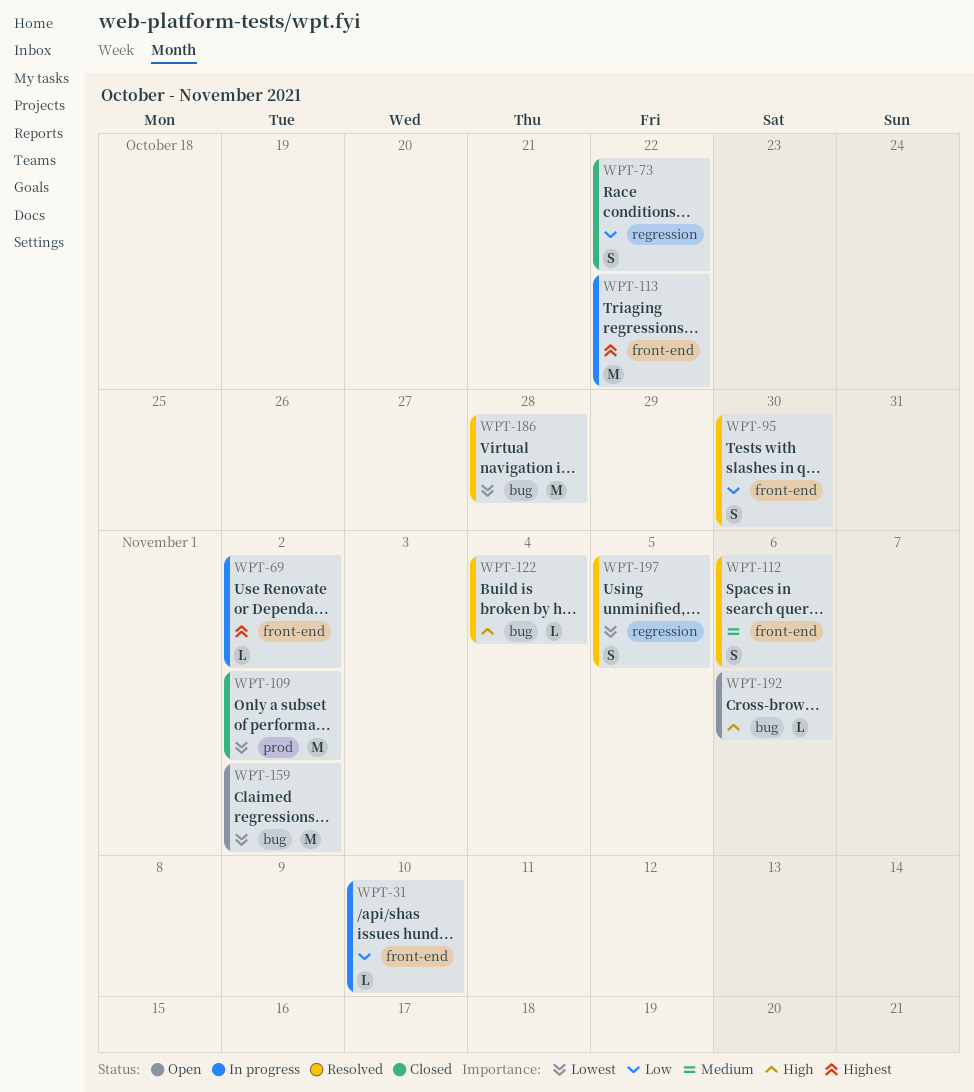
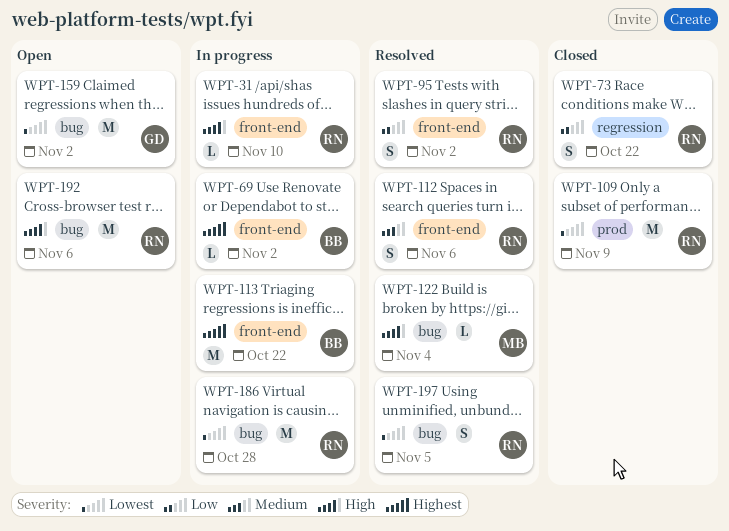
WPT-31, priority: Low -> High
WPT-95, due: Oct 30 -> Nov 2
WPT-109, due: Nov 2 -> Nov 9
WPT-186, status: Resolved -> In progress
WPT-192, estimate: L -> M
WPT-197, label: regression -> bug

